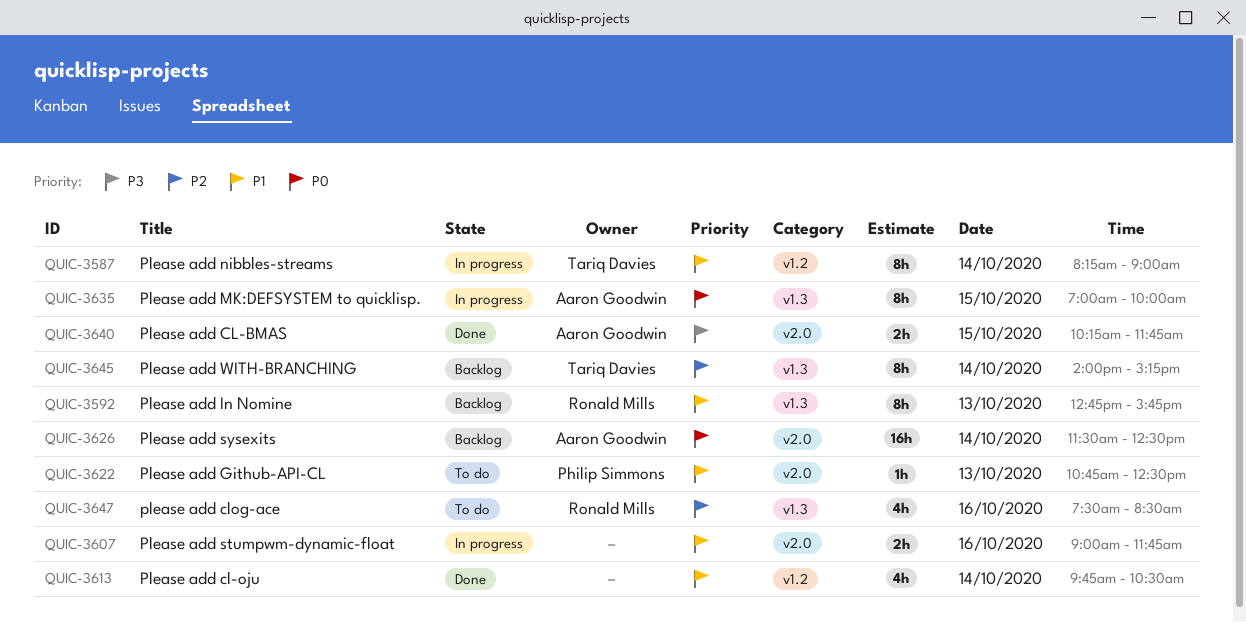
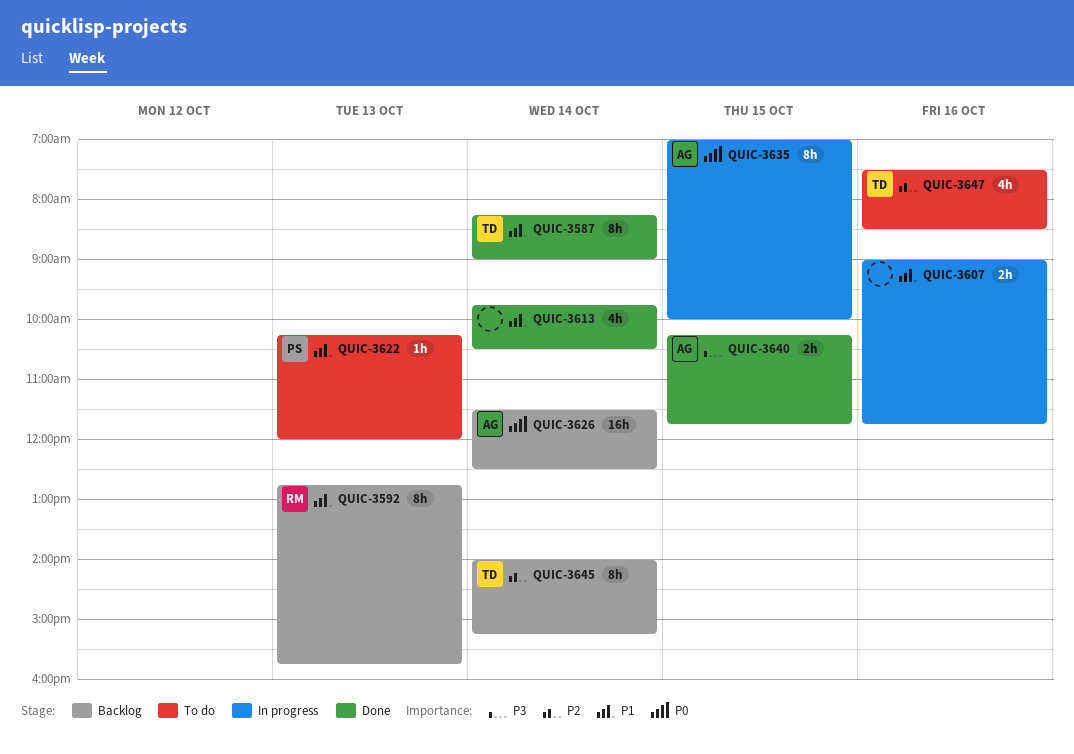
QUIC-3587, status: In progress -> Done
QUIC-3622, begins: 10:45 -> 10:15
QUIC-3622, ends: 12:30 -> 12:00
QUIC-3647, owner: Ronald Mills -> Tariq Davies

